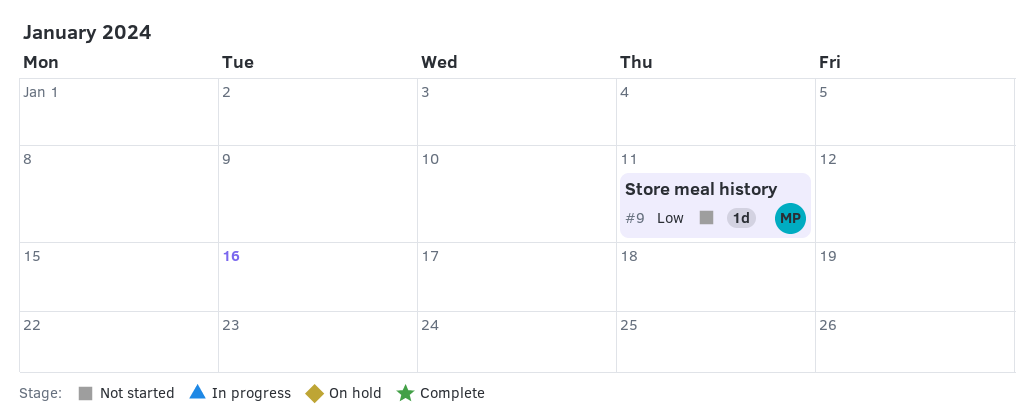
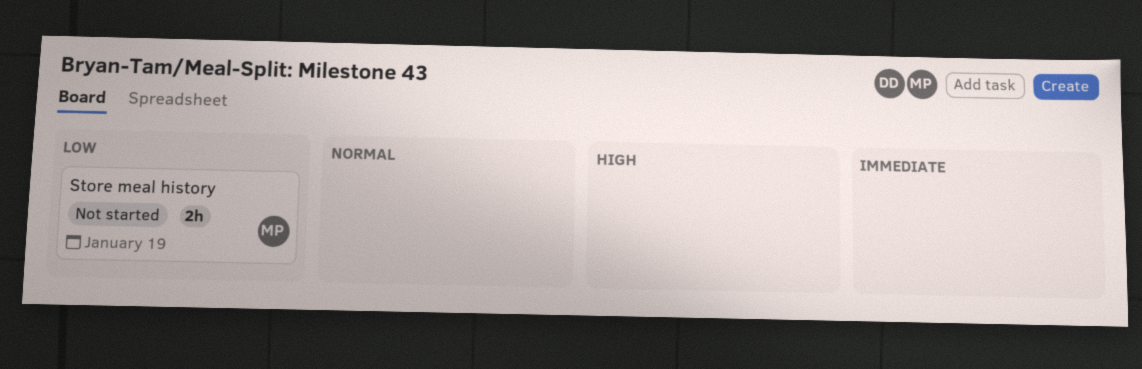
Store meal history, estimate: 1d -> 2h
Store meal history, due: Jan 11 -> Jan 19

